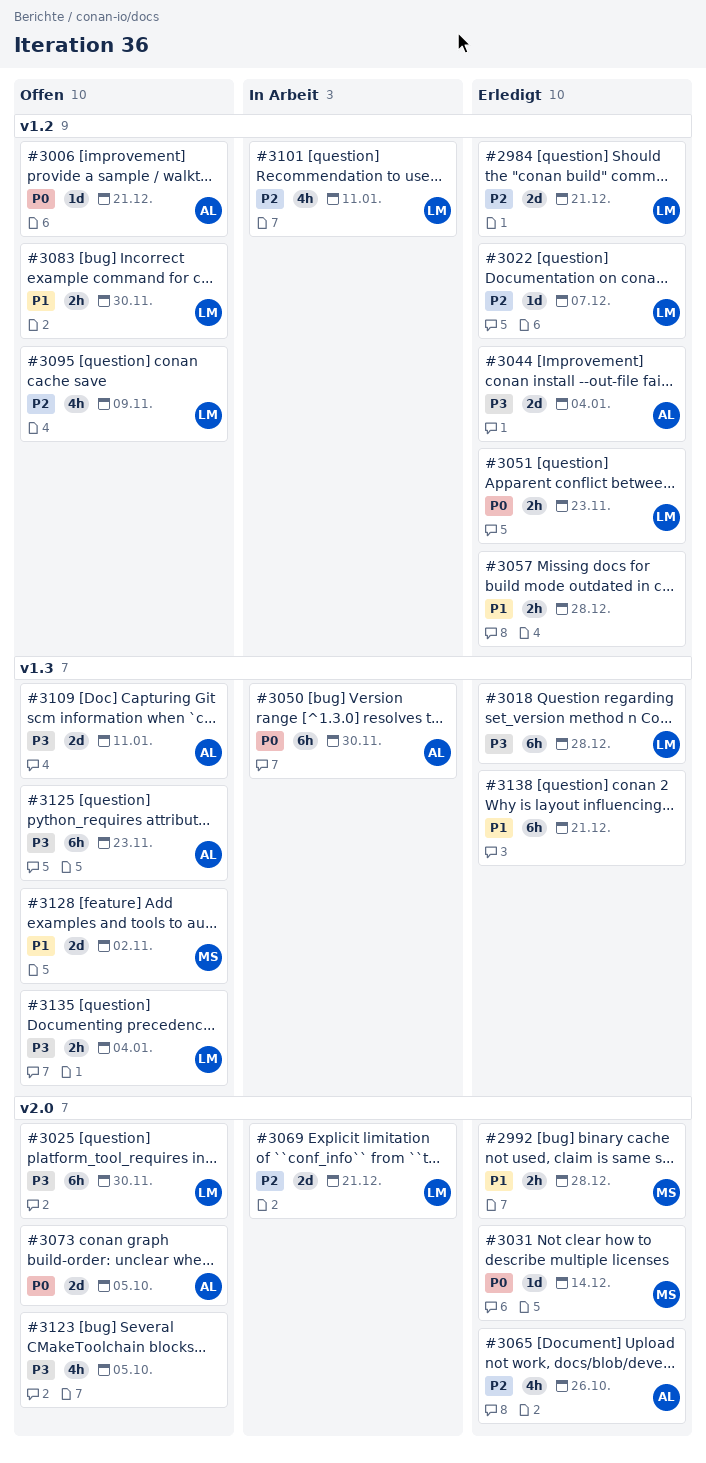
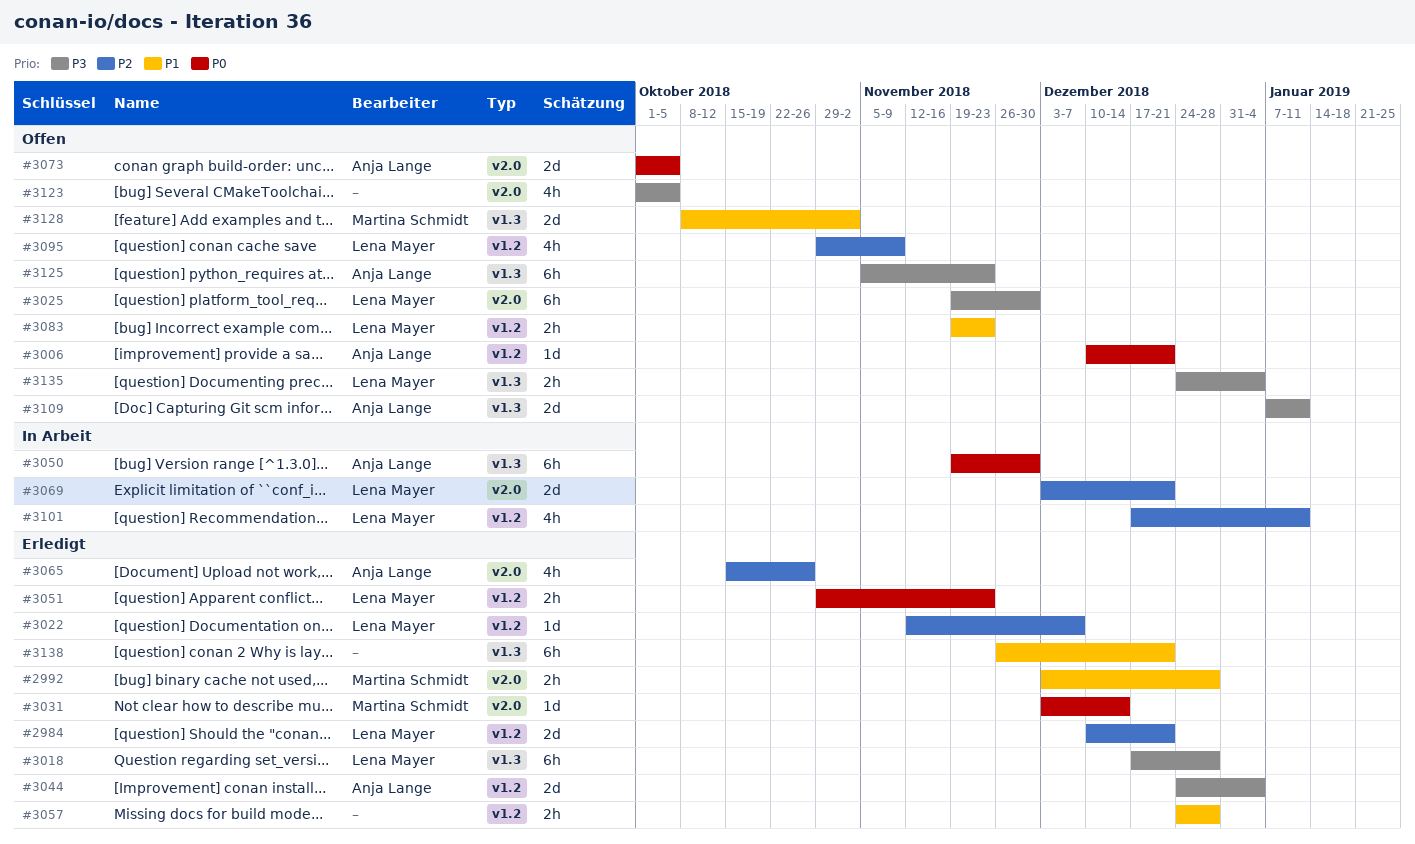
#3083, due: Nov 30 -> Nov 23

